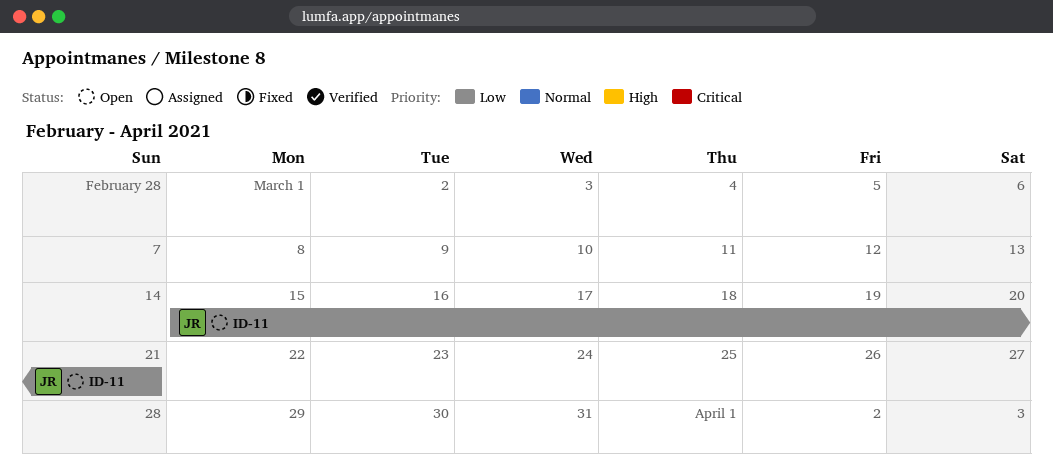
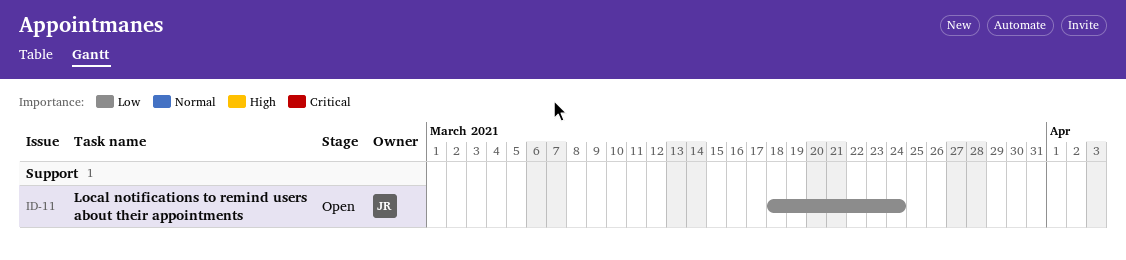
ID-11, start: Mar 15 -> Mar 18
ID-11, due: Mar 21 -> Mar 24

